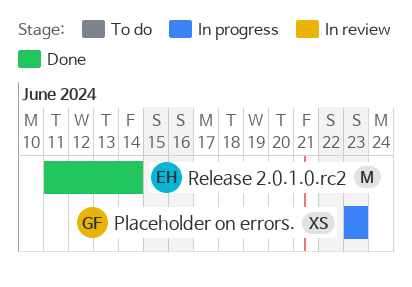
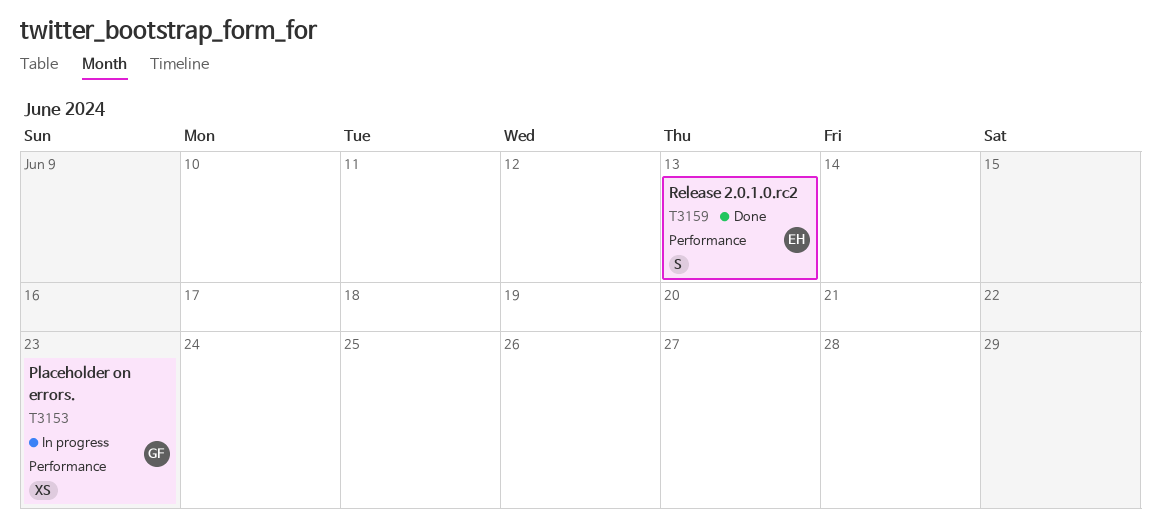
Release 2.0.1.0.rc2, estimate: M -> S
Release 2.0.1.0.rc2, due: Jun 14 -> Jun 13

